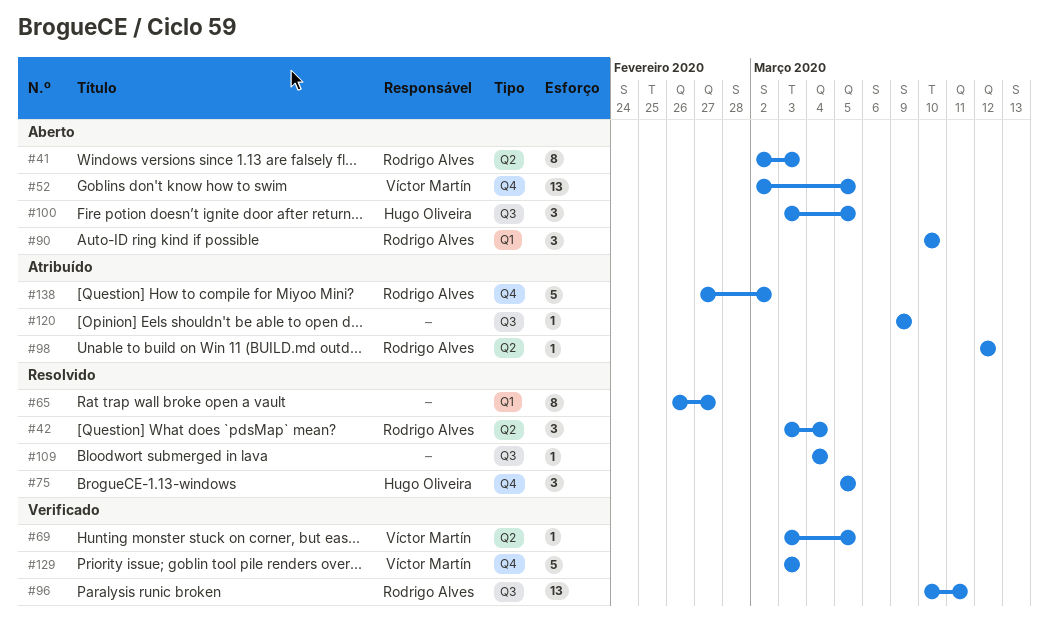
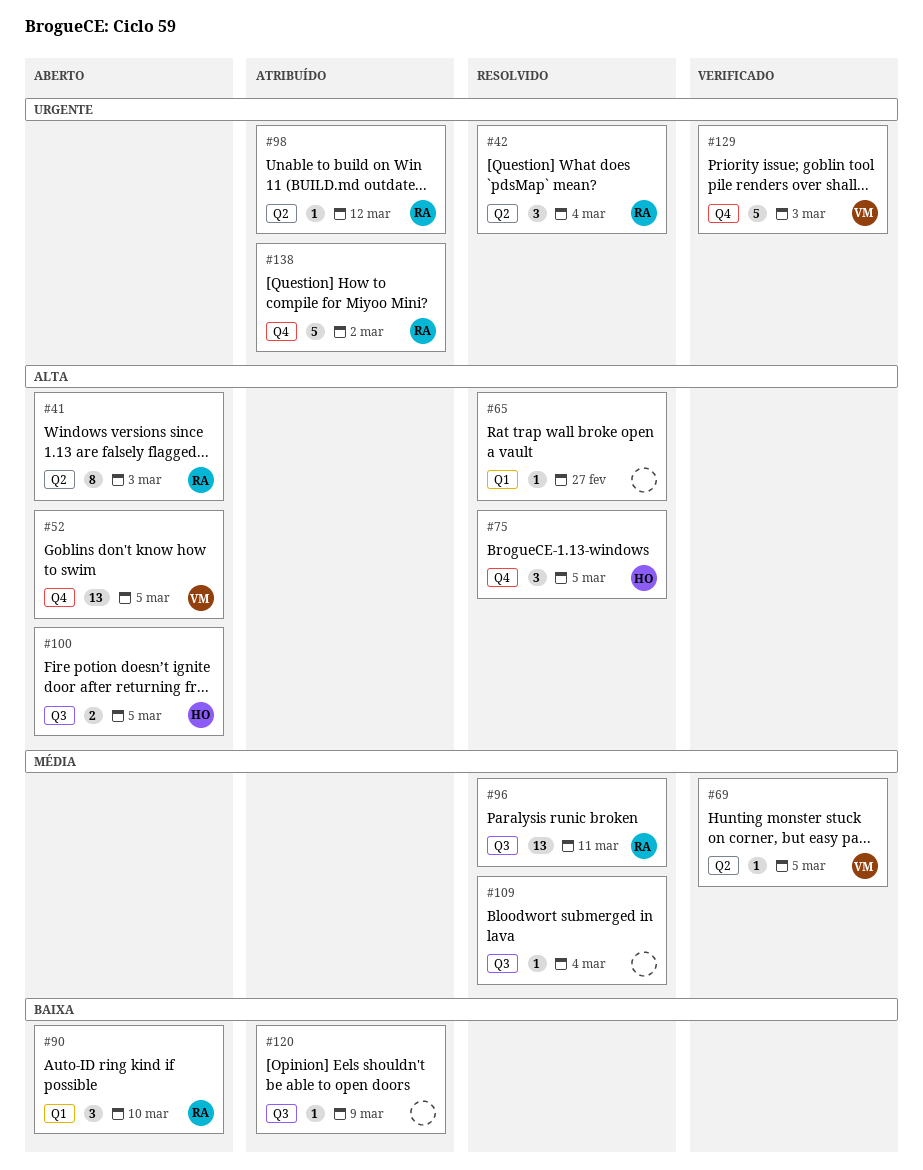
#65, estimate: 8 -> 1
#96, status: Verificado -> Resolvido
#100, estimate: 3 -> 2

